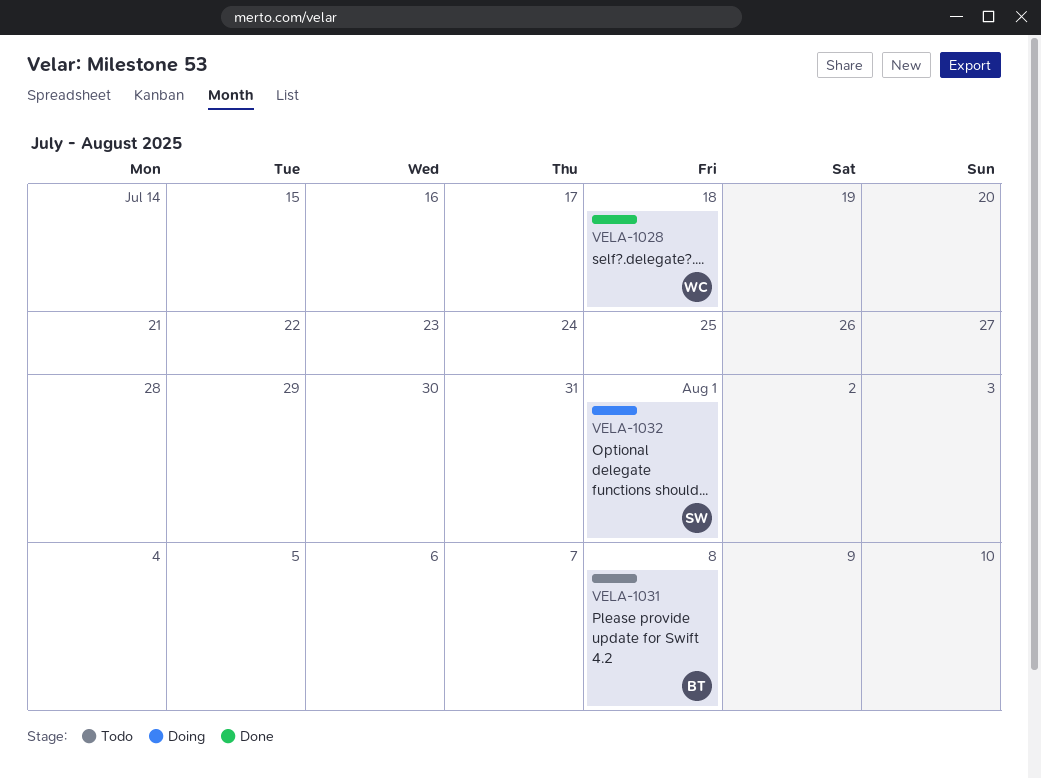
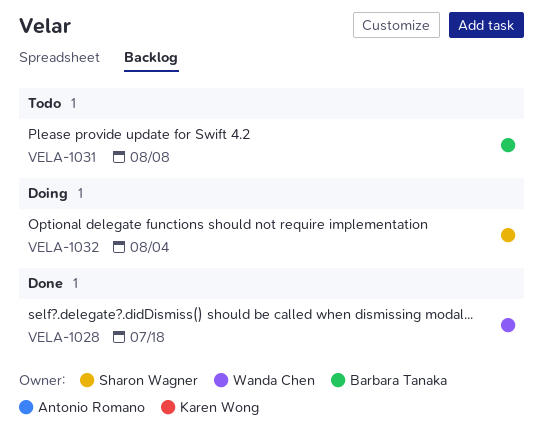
VELA-1032, due: Aug 1 -> Aug 4

